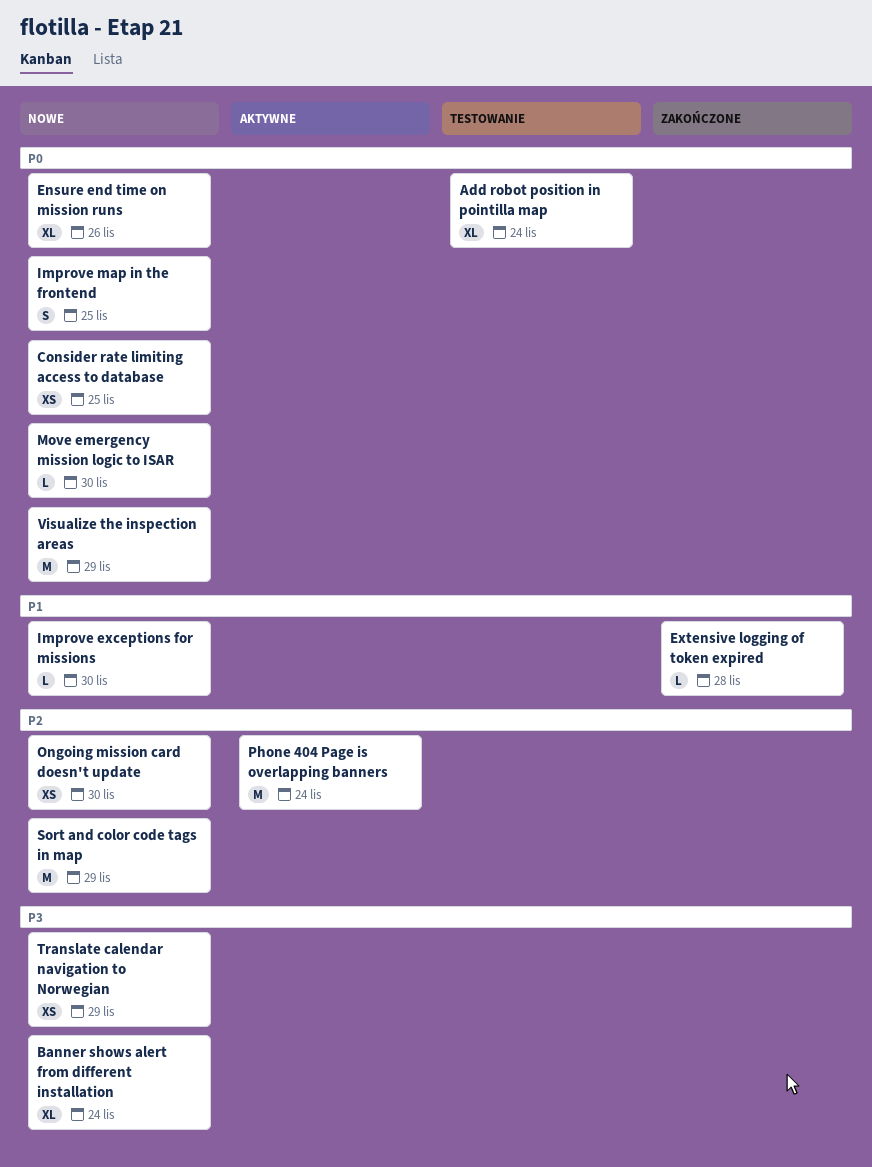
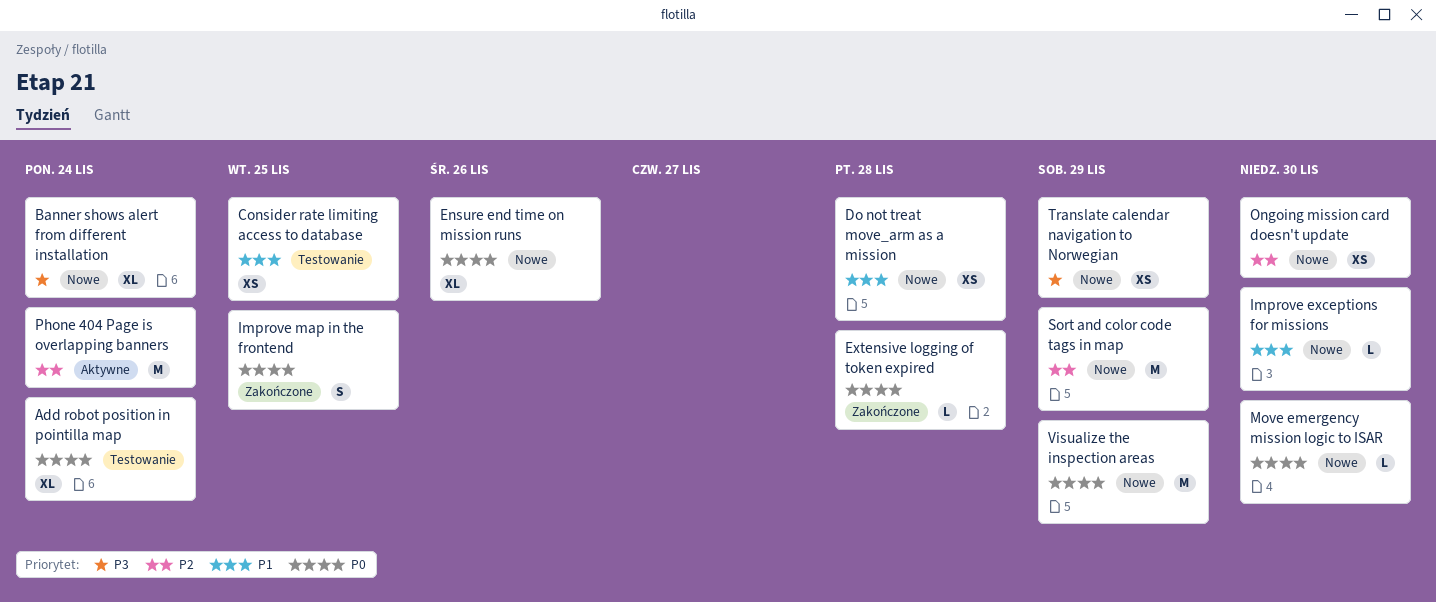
Consider rate limiting access to database, status: Nowe -> Testowanie
Consider rate limiting access to database, priority: P0 -> P1
Do not treat move_arm as a mission: none -> present
Extensive logging of token expired, priority: P1 -> P0
Improve map in the frontend, status: Nowe -> Zakończone

